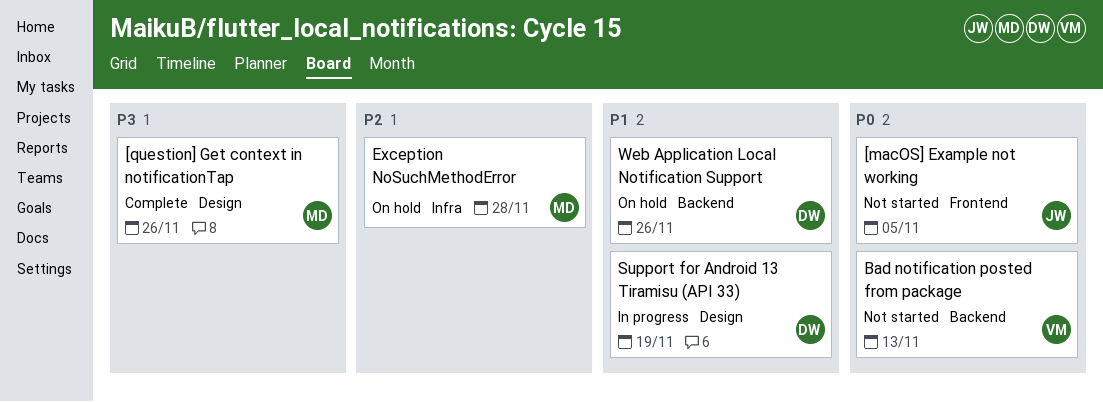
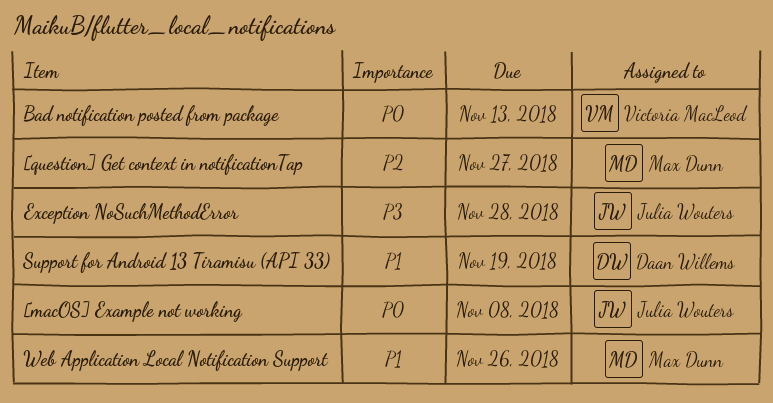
[macOS] Example not working, due: Nov 5 -> Nov 8
[question] Get context in notificationTap, priority: P3 -> P2
[question] Get context in notificationTap, due: Nov 26 -> Nov 27
Exception NoSuchMethodError, owner: Max Dunn -> Julia Wouters
Exception NoSuchMethodError, priority: P2 -> P3
Web Application Local Notification Support, owner: Daan Willems -> Max Dunn

